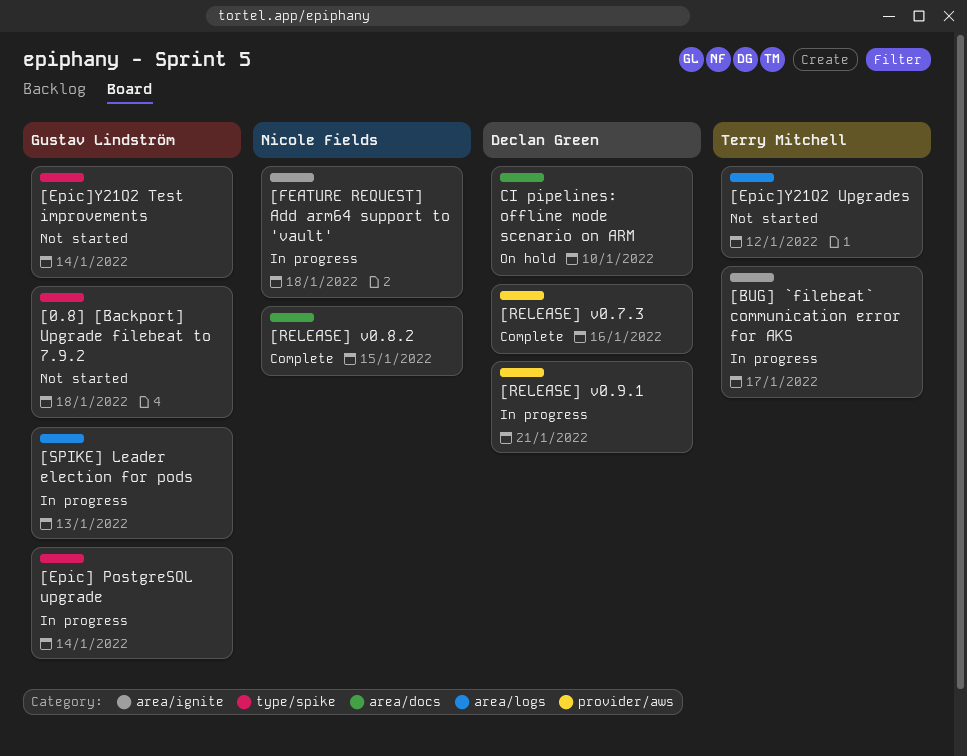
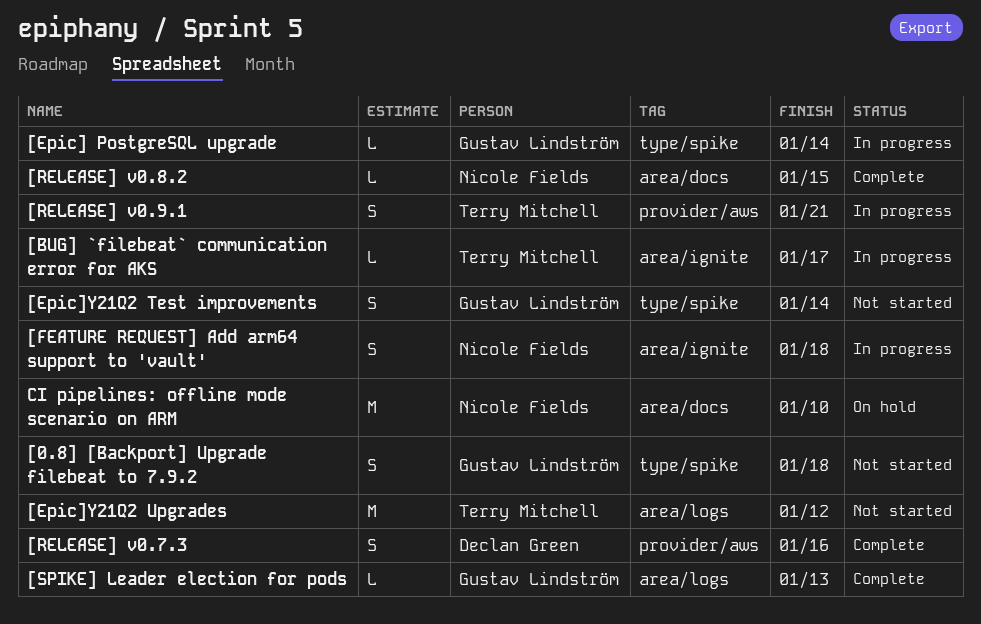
[RELEASE] v0.9.1, owner: Declan Green -> Terry Mitchell
[SPIKE] Leader election for pods, status: In progress -> Complete
CI pipelines: offline mode scenario on ARM, owner: Declan Green -> Nicole Fields

